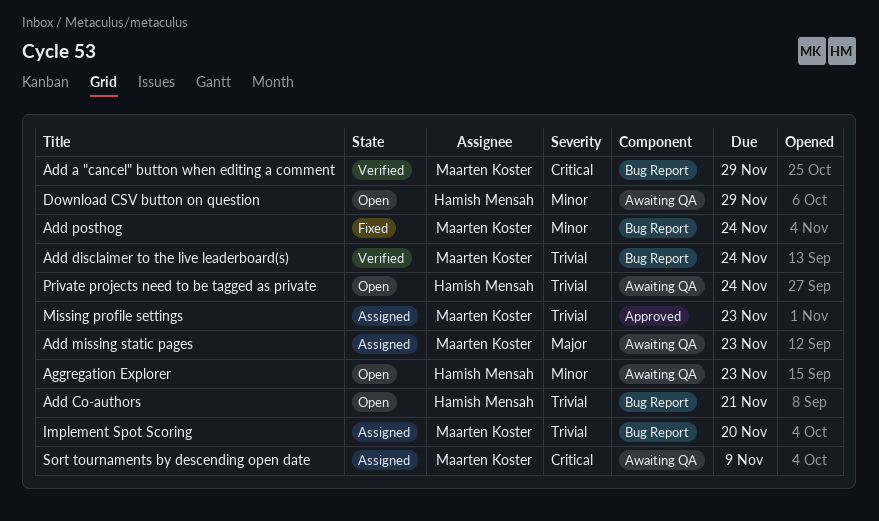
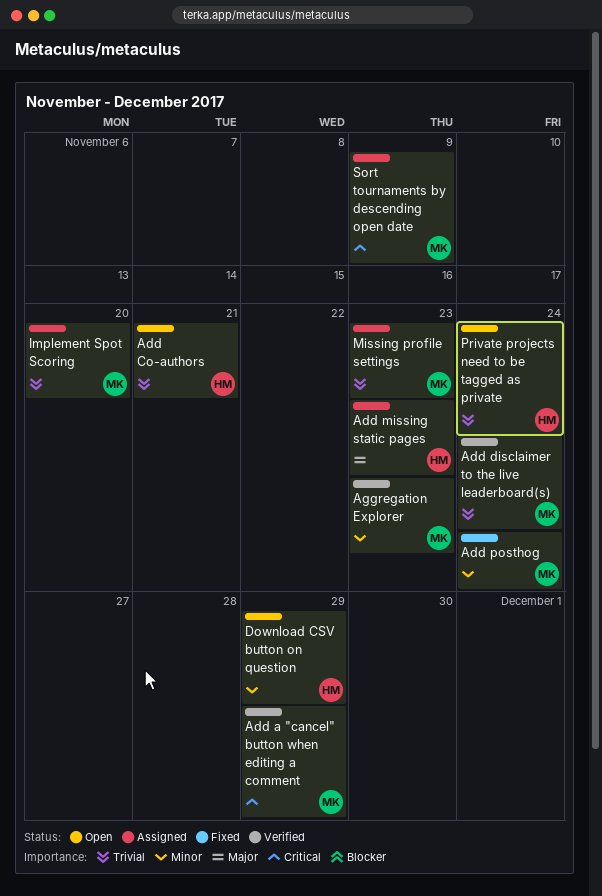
Add missing static pages, owner: Maarten Koster -> Hamish Mensah
Aggregation Explorer, status: Open -> Verified
Aggregation Explorer, owner: Hamish Mensah -> Maarten Koster

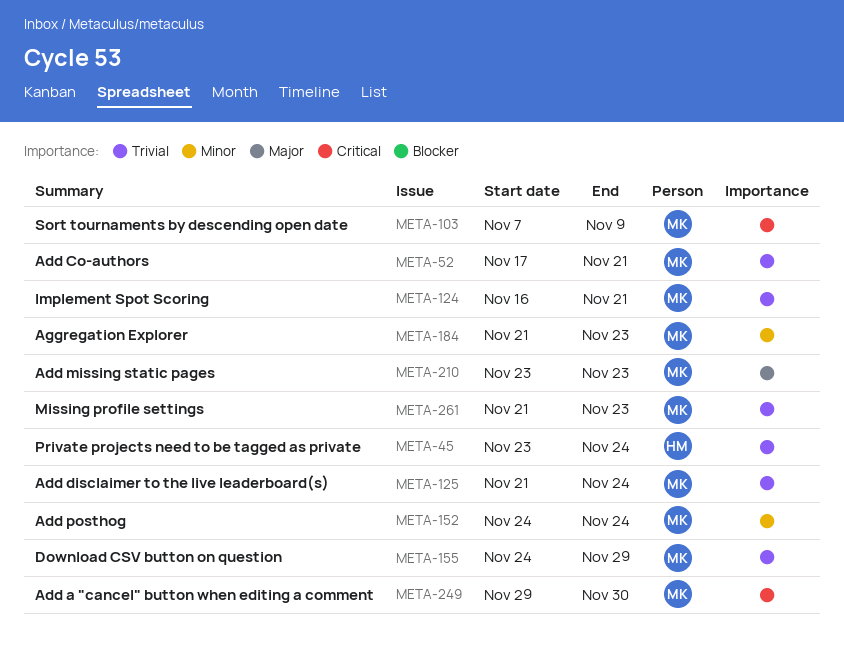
Add a "cancel" button when editing a comment, due: Nov 29 -> Nov 30
Add Co-authors, owner: HM -> MK
Add missing static pages, owner: HM -> MK
Download CSV button on question, owner: HM -> MK
Download CSV button on question, priority: Minor -> Trivial
Implement Spot Scoring, due: Nov 20 -> Nov 21

